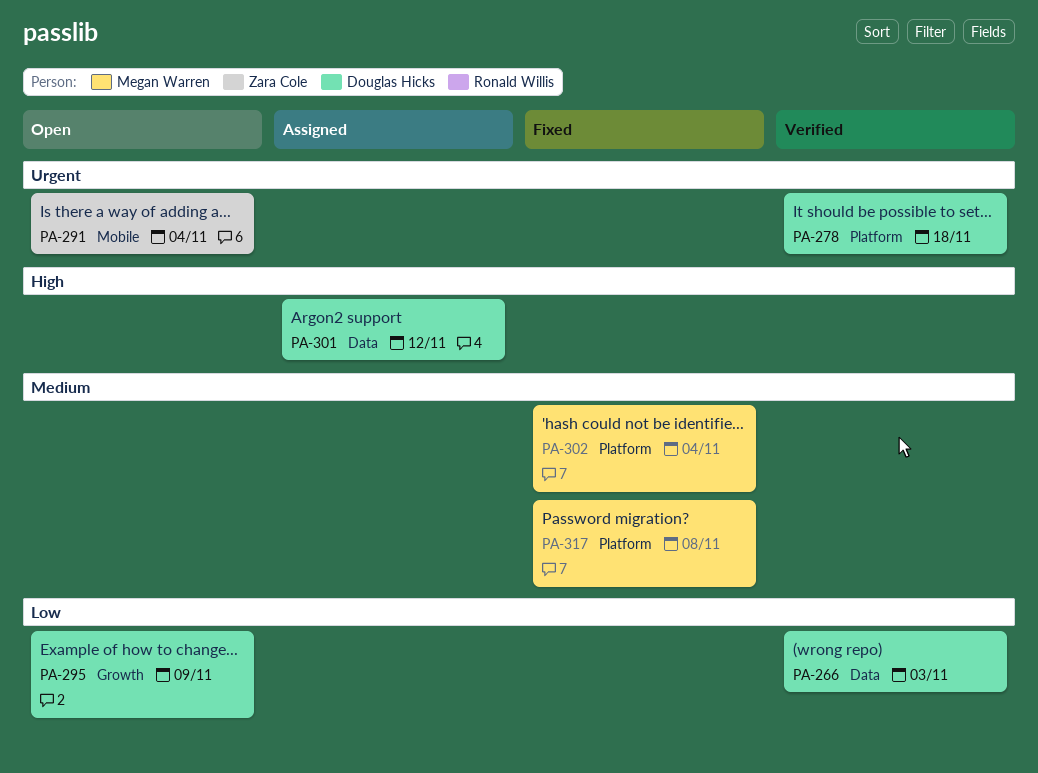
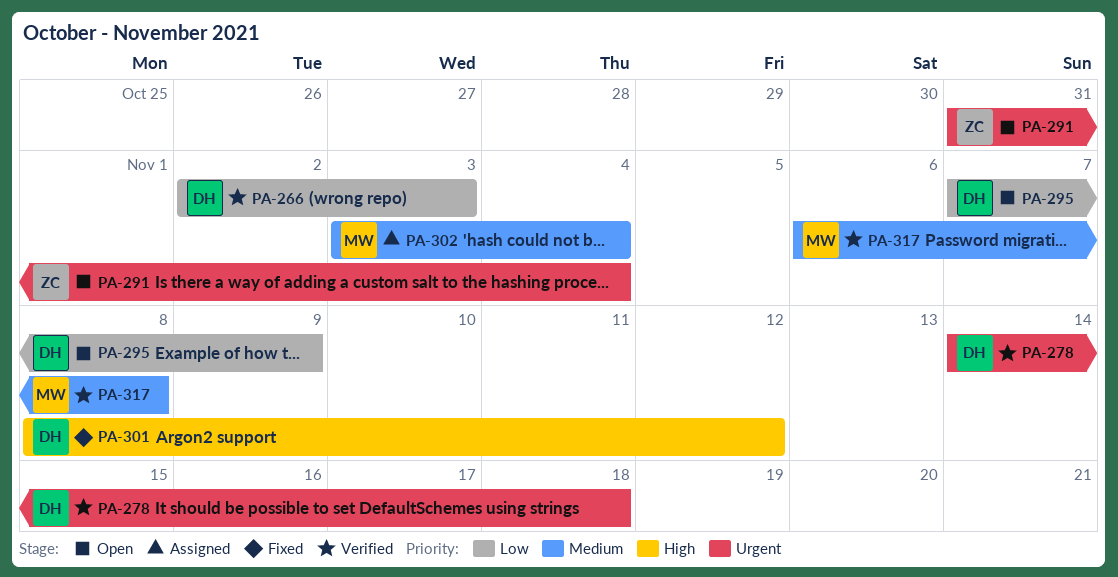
PA-301, status: Assigned -> Fixed
PA-302, status: Fixed -> Assigned
PA-317, status: Fixed -> Verified

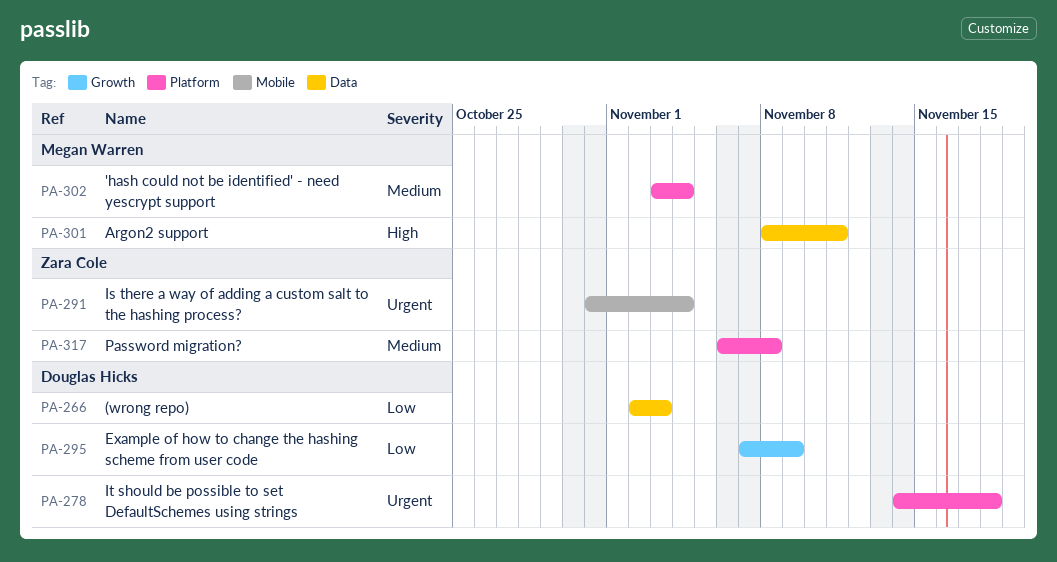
PA-301, owner: Douglas Hicks -> Megan Warren
PA-301, due: Nov 12 -> Nov 11
PA-317, owner: Megan Warren -> Zara Cole

